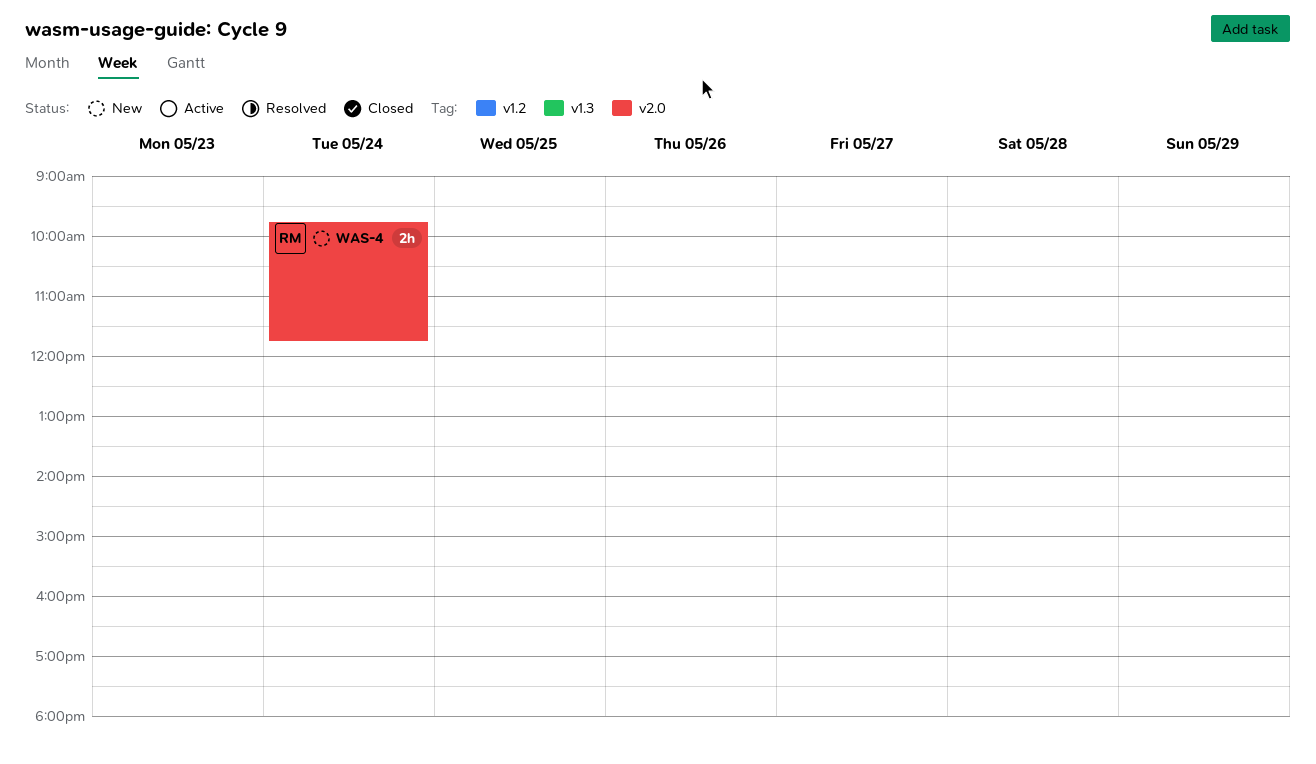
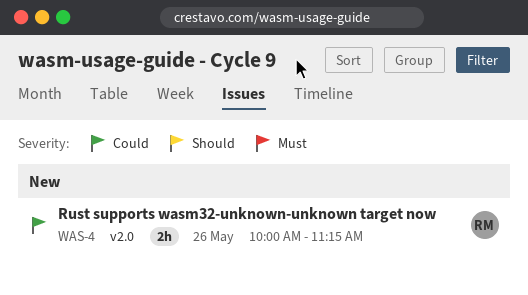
WAS-4, day: May 24 -> May 26
WAS-4, begins: 09:45 -> 10:00
WAS-4, ends: 11:45 -> 11:15

